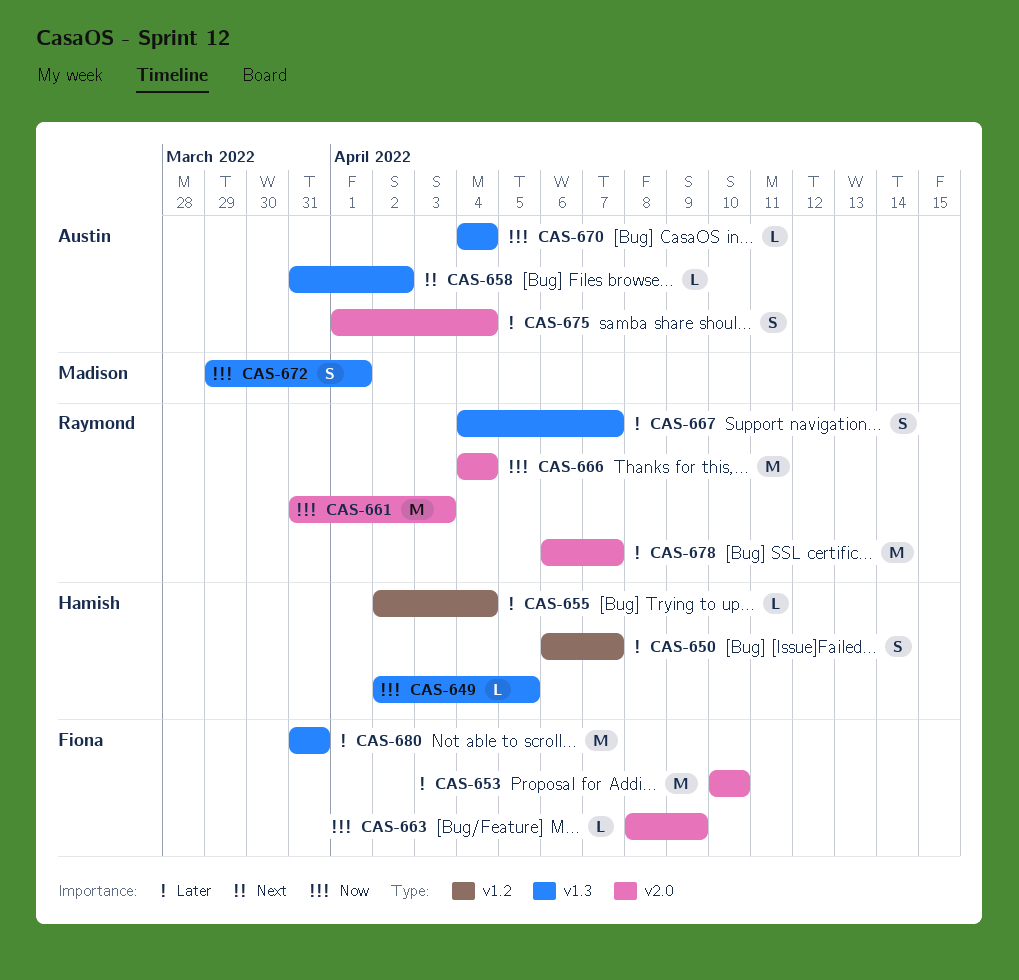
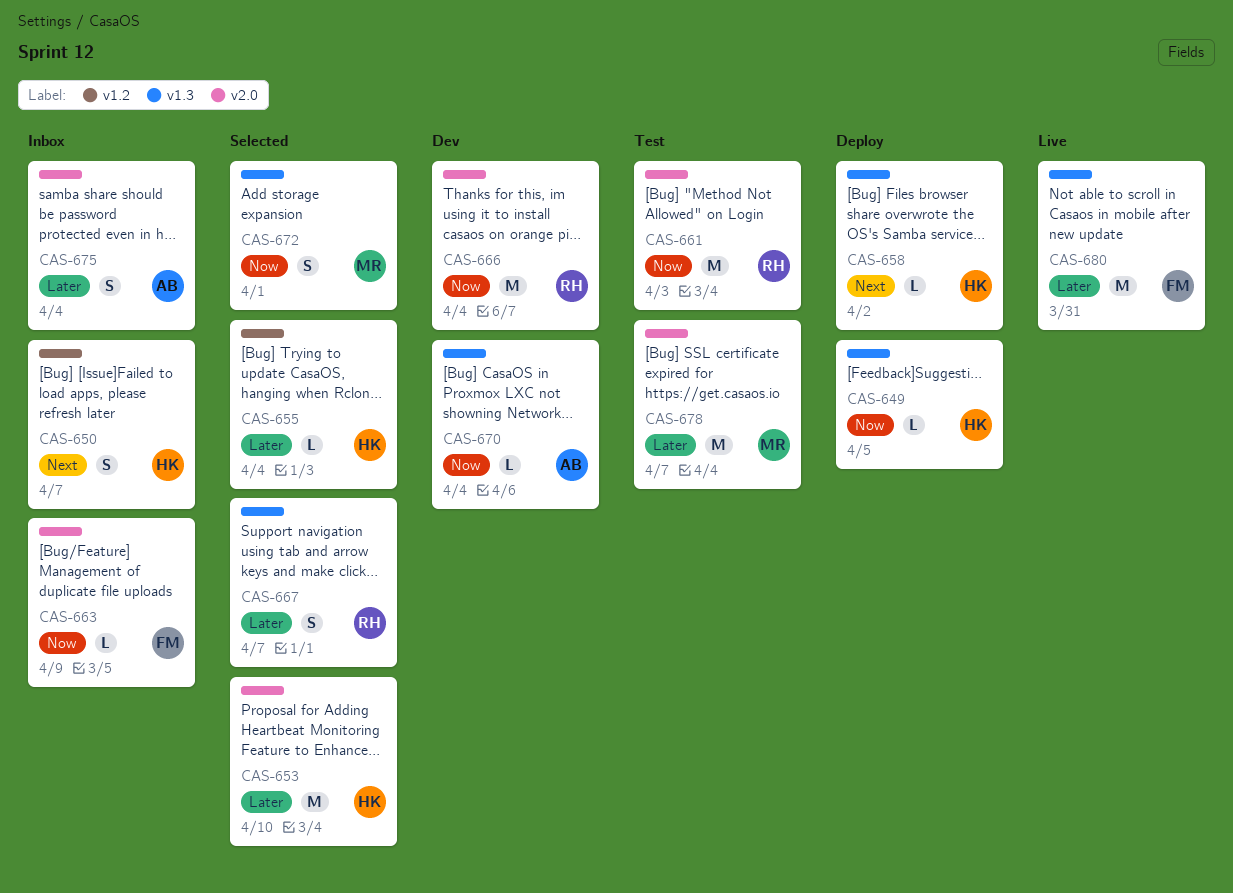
CAS-650, priority: Later -> Next
CAS-653, owner: Fiona -> Hamish
CAS-658, owner: Austin -> Hamish
CAS-678, owner: Raymond -> Madison

